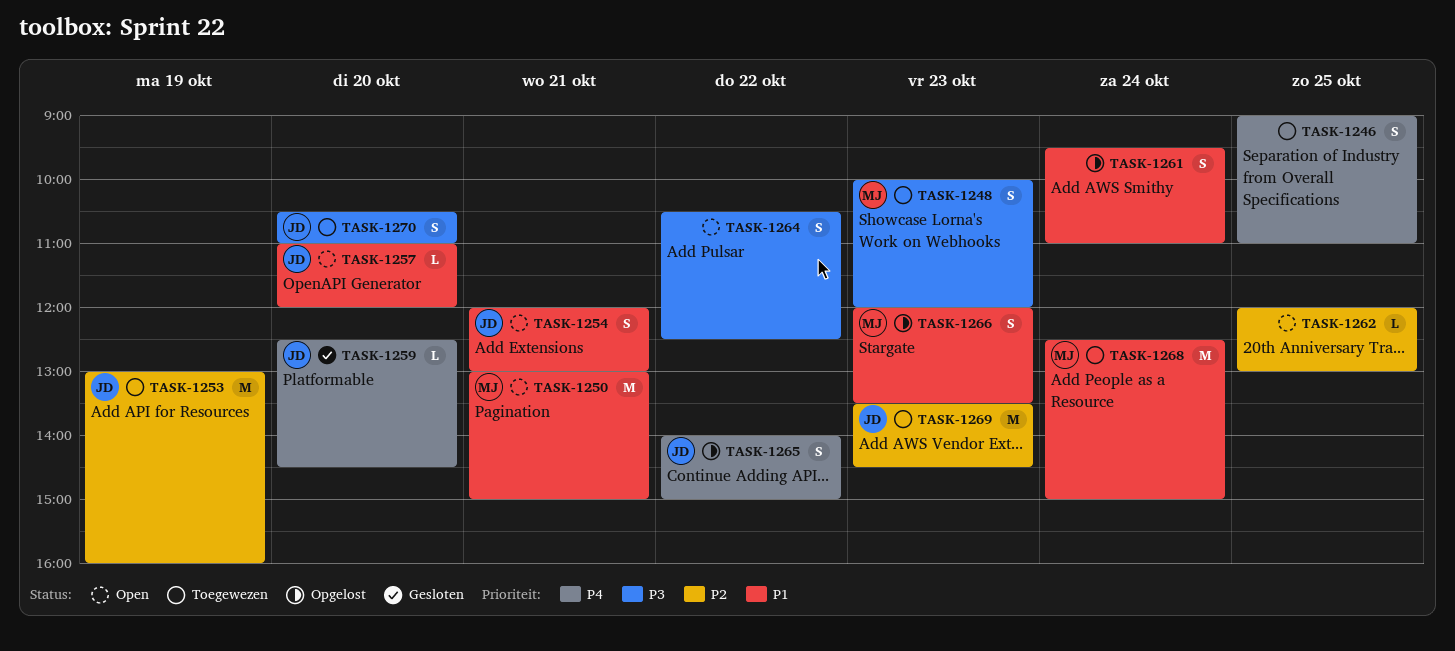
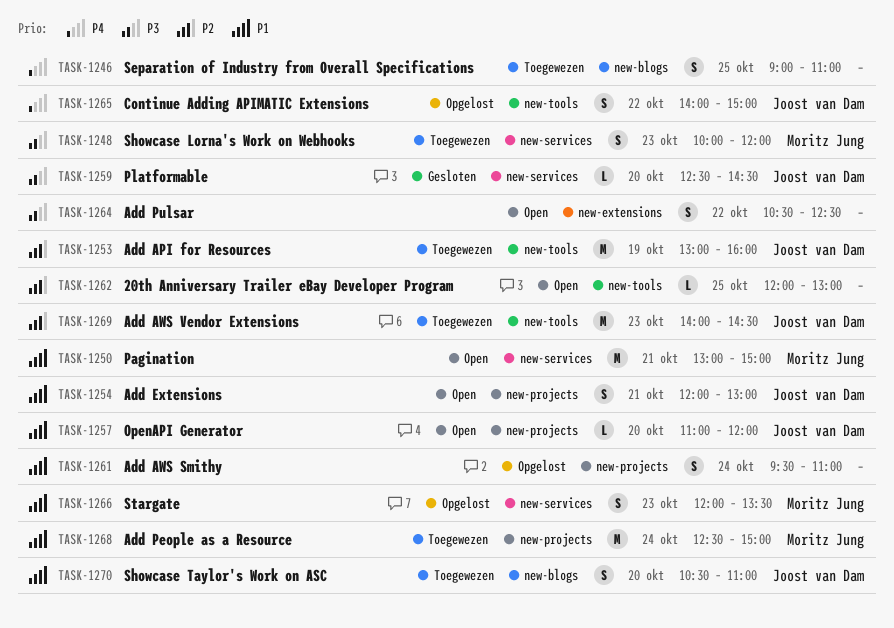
TASK-1259, priority: P4 -> P3
TASK-1269, begins: 13:30 -> 14:00
TASK-1270, priority: P3 -> P1

